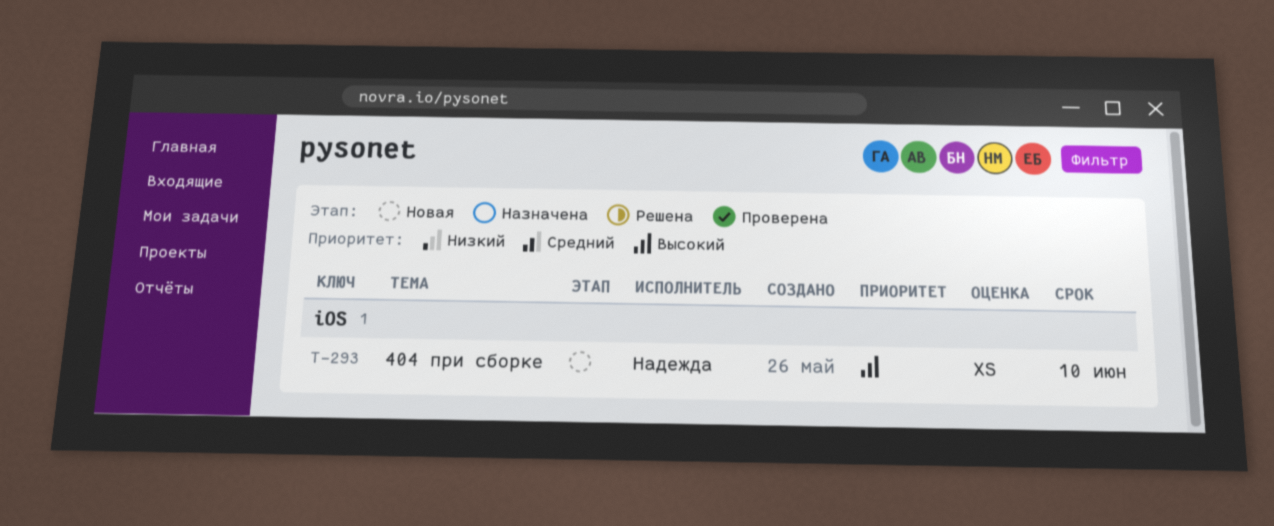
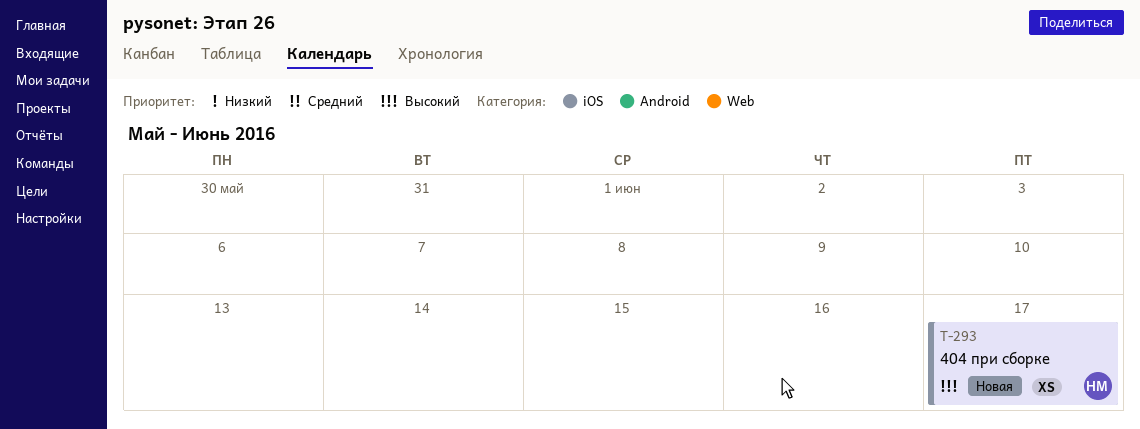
T-293, due: Jun 10 -> Jun 17

